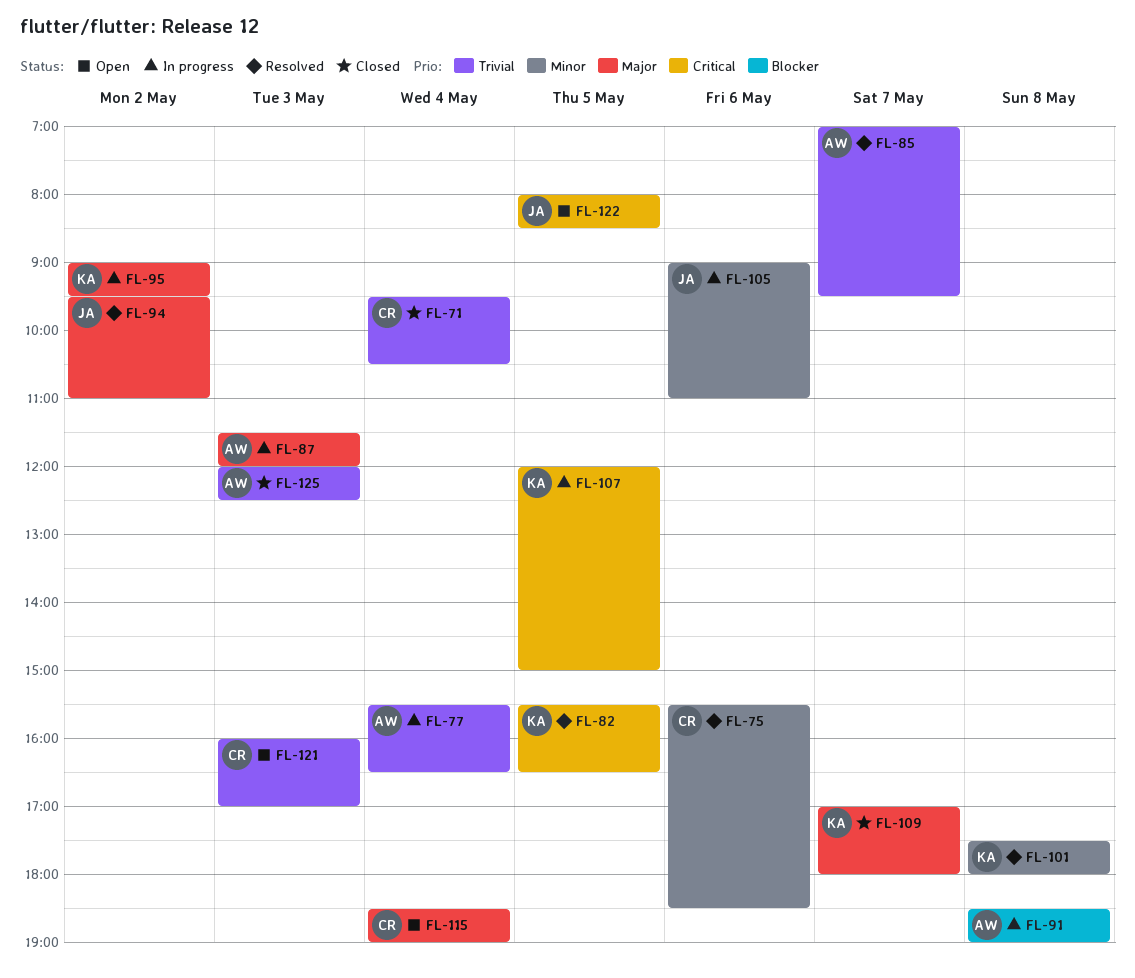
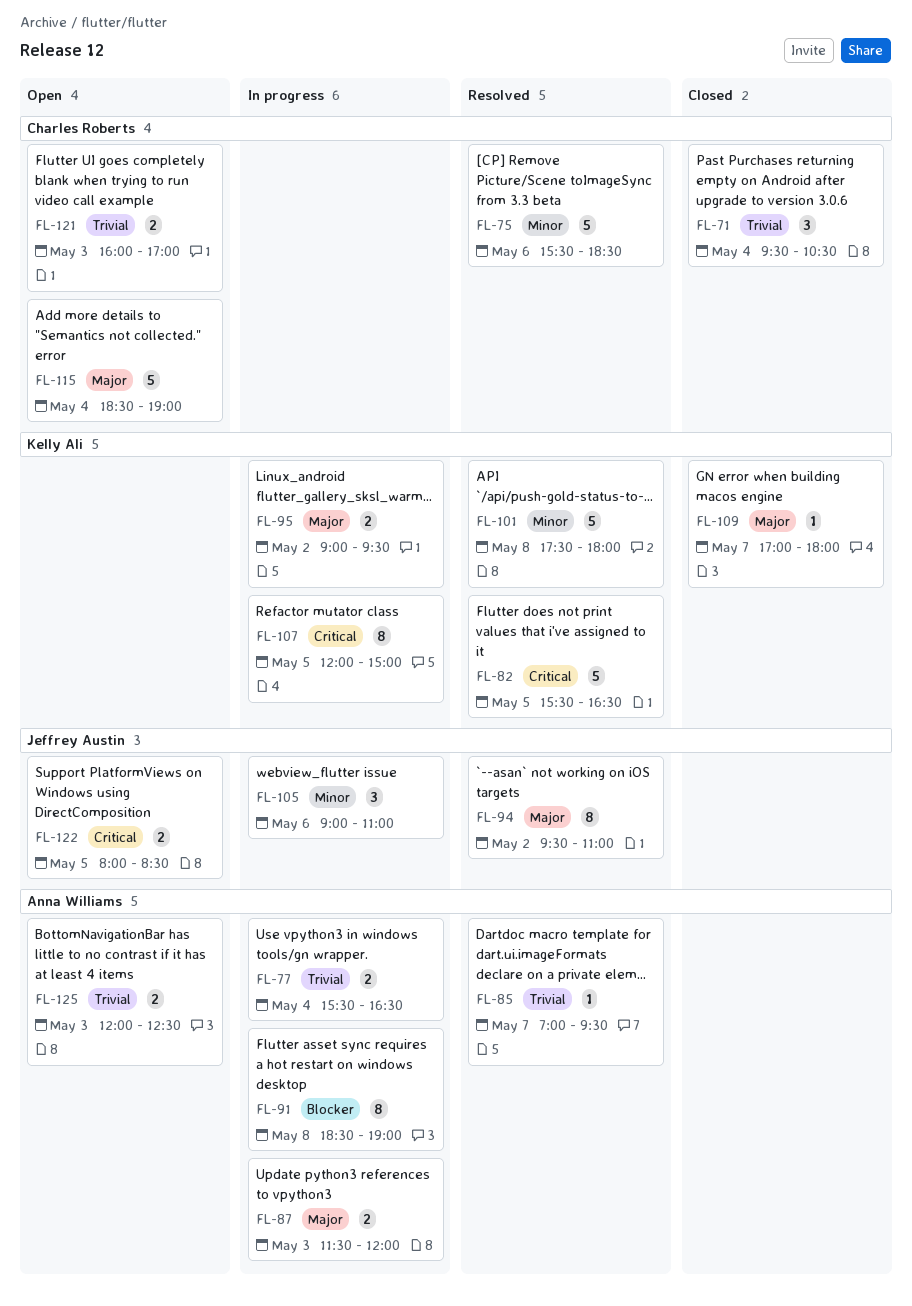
FL-125, status: Closed -> Open

